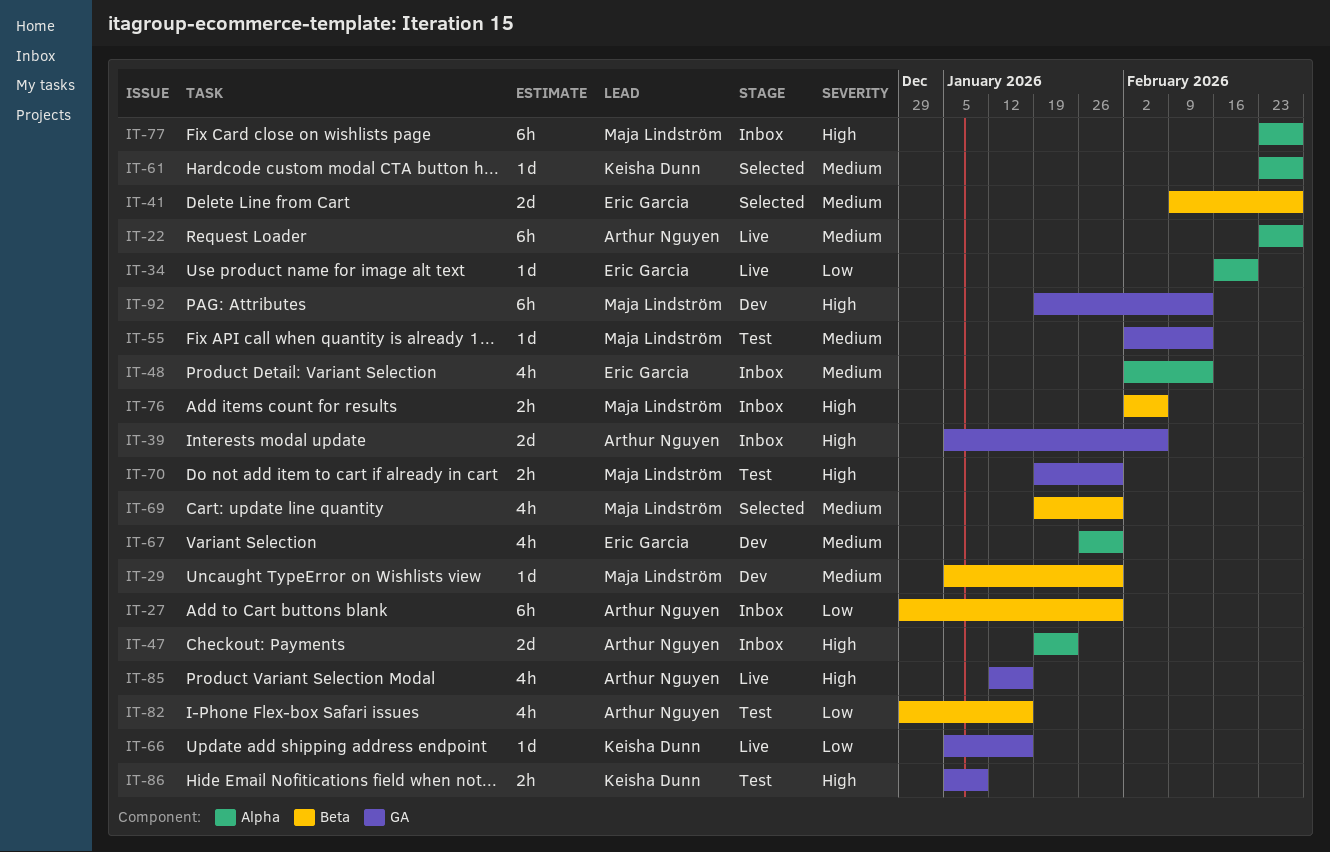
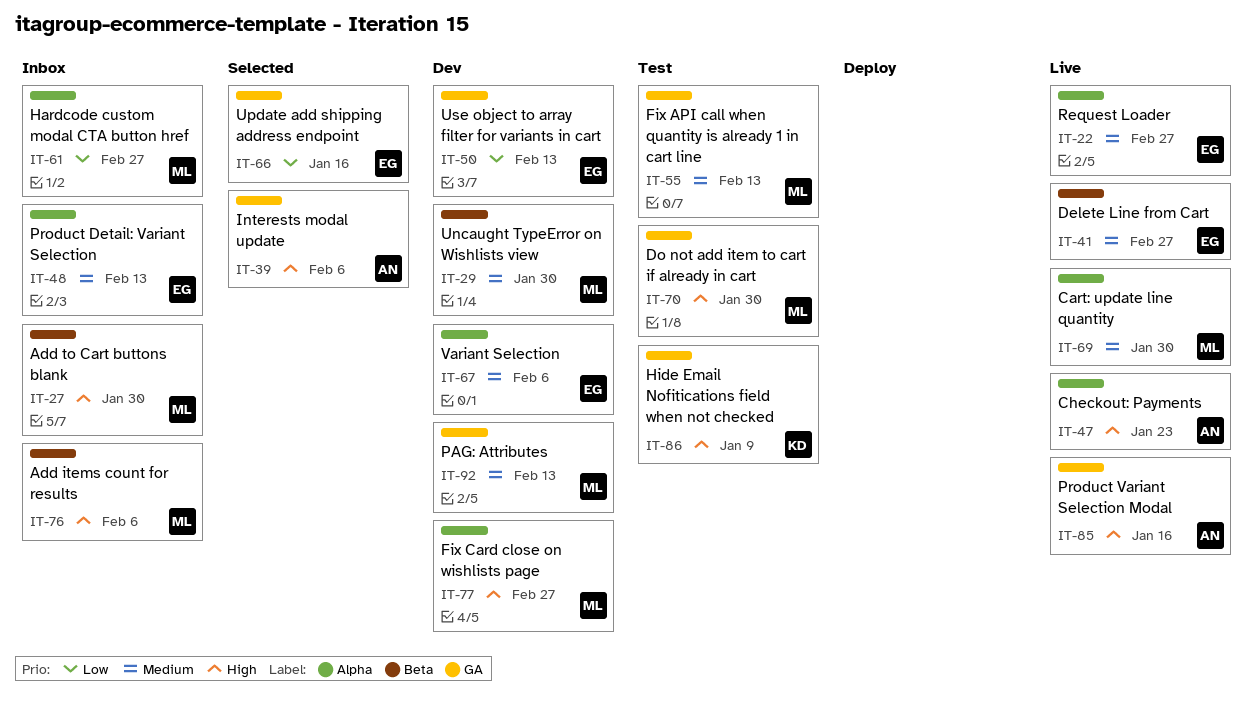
IT-22, owner: Arthur Nguyen -> Eric Garcia
IT-27, owner: Arthur Nguyen -> Maja Lindström
IT-27, priority: Low -> High
IT-34: present -> none
IT-39, status: Inbox -> Selected
IT-41, status: Selected -> Live
IT-47, status: Inbox -> Live
IT-50: none -> present
IT-61, status: Selected -> Inbox
IT-61, owner: Keisha Dunn -> Maja Lindström
IT-61, priority: Medium -> Low
IT-66, status: Live -> Selected
IT-66, owner: Keisha Dunn -> Eric Garcia
IT-67, due: Jan 30 -> Feb 6
IT-69, status: Selected -> Live
IT-69, label: Beta -> Alpha
IT-77, status: Inbox -> Dev
IT-82: present -> none
IT-92, priority: High -> Medium

